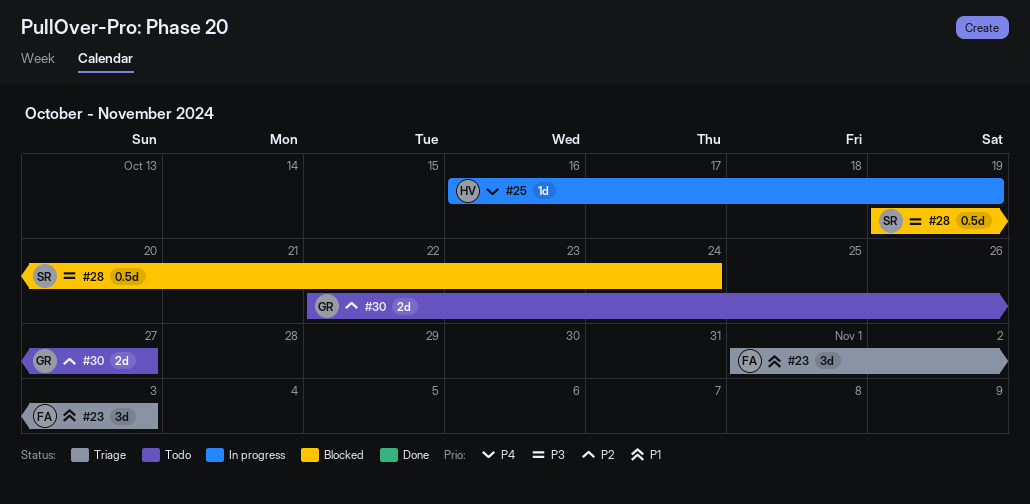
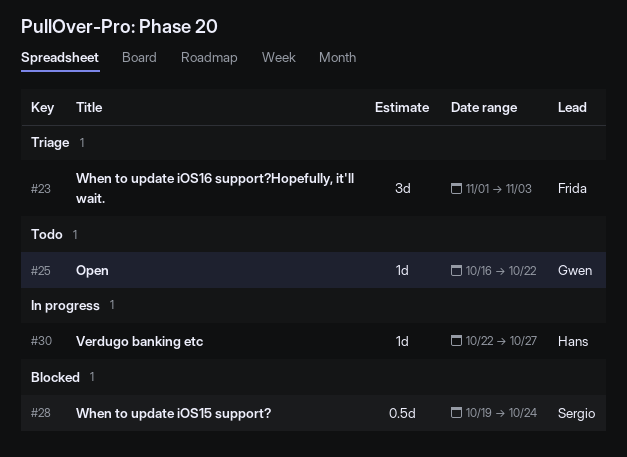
#25, status: In progress -> Todo
#25, owner: Hans -> Gwen
#25, due: Oct 19 -> Oct 22
#30, status: Todo -> In progress
#30, owner: Gwen -> Hans
#30, estimate: 2d -> 1d

